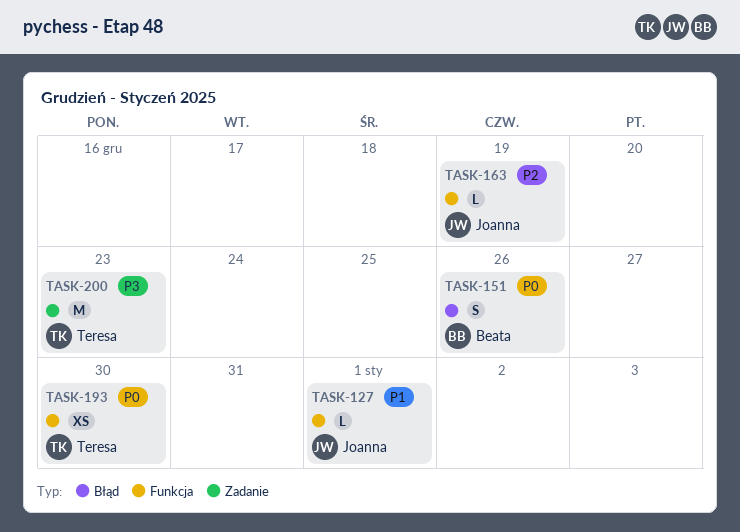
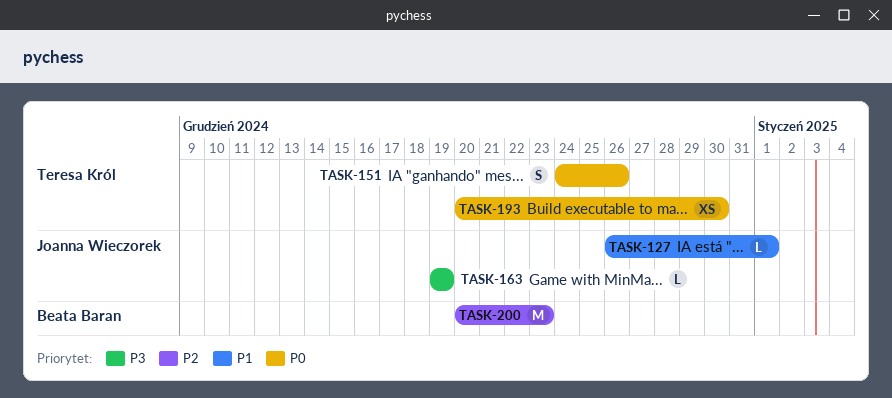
TASK-151, owner: Beata Baran -> Teresa Król
TASK-163, priority: P2 -> P3
TASK-200, owner: Teresa Król -> Beata Baran
TASK-200, priority: P3 -> P2

